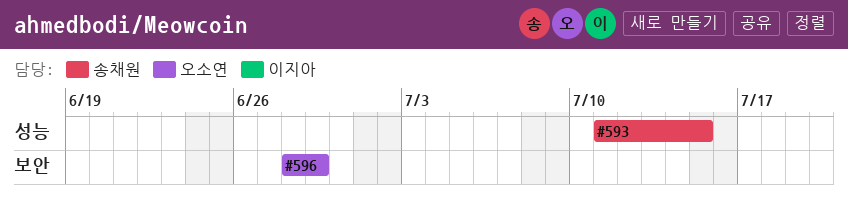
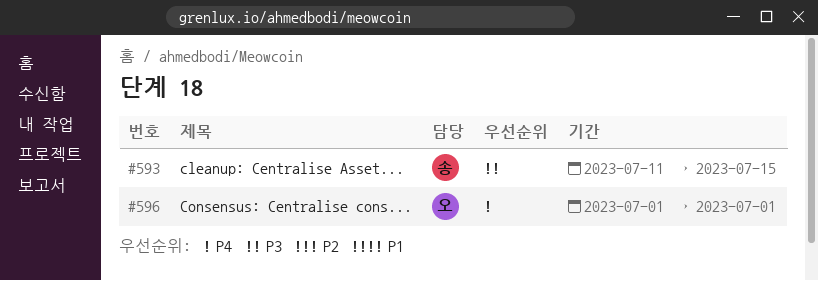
#596, start: Jun 28 -> Jul 1
#596, due: Jun 29 -> Jul 1

